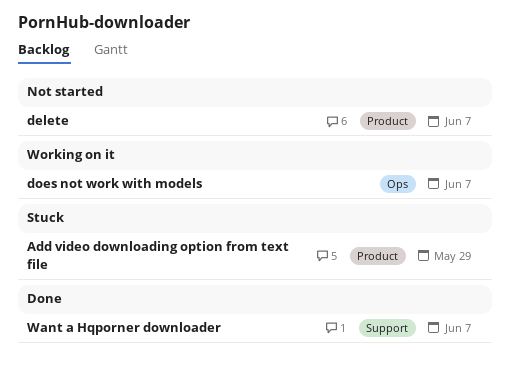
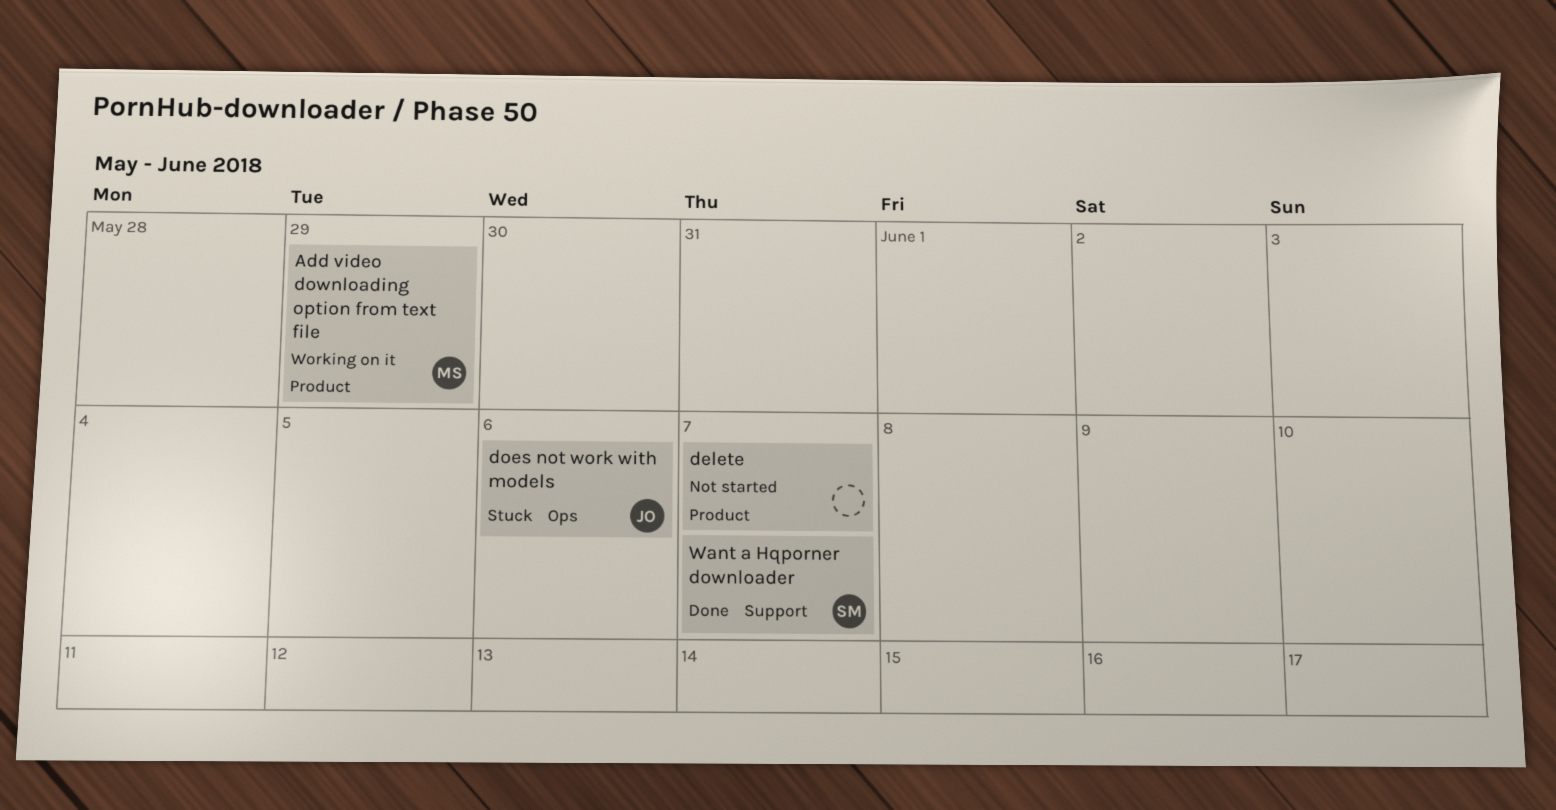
Add video downloading option from text file, status: Stuck -> Working on it
does not work with models, status: Working on it -> Stuck
does not work with models, due: Jun 7 -> Jun 6

